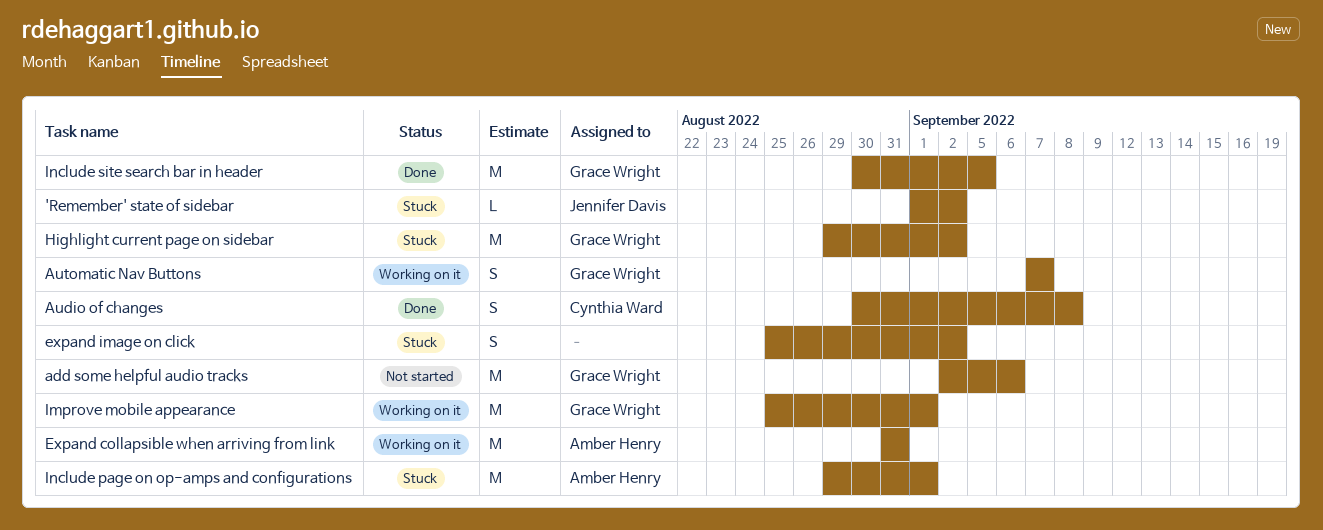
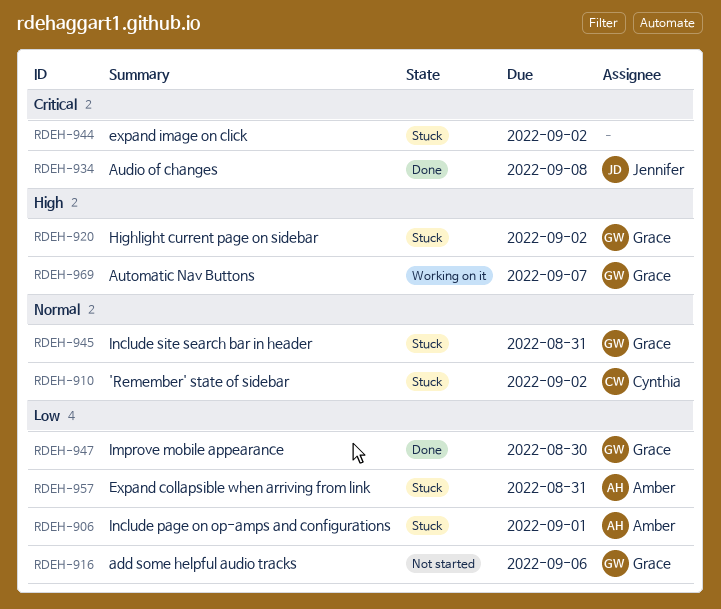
'Remember' state of sidebar, owner: Jennifer Davis -> Cynthia Ward
Audio of changes, owner: Cynthia Ward -> Jennifer Davis
Expand collapsible when arriving from link, status: Working on it -> Stuck
Improve mobile appearance, status: Working on it -> Done
Improve mobile appearance, due: Sep 1 -> Aug 30
Include site search bar in header, status: Done -> Stuck
Include site search bar in header, due: Sep 5 -> Aug 31

